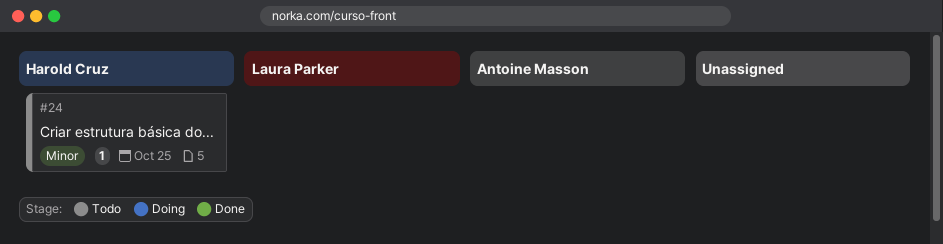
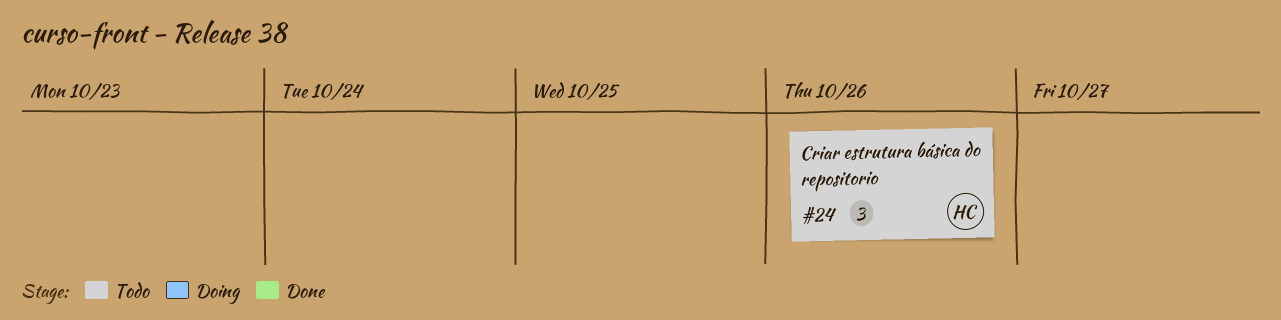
#24, estimate: 1 -> 3
#24, due: Oct 25 -> Oct 26

